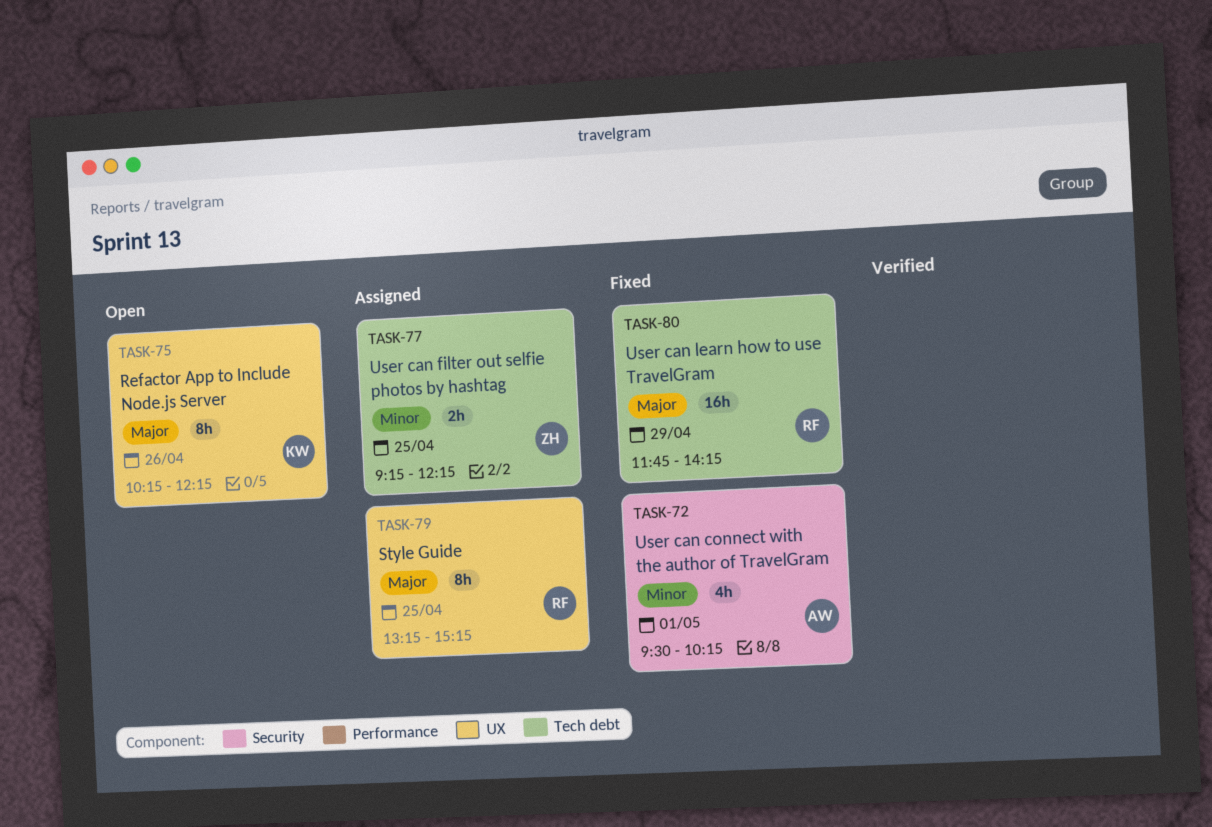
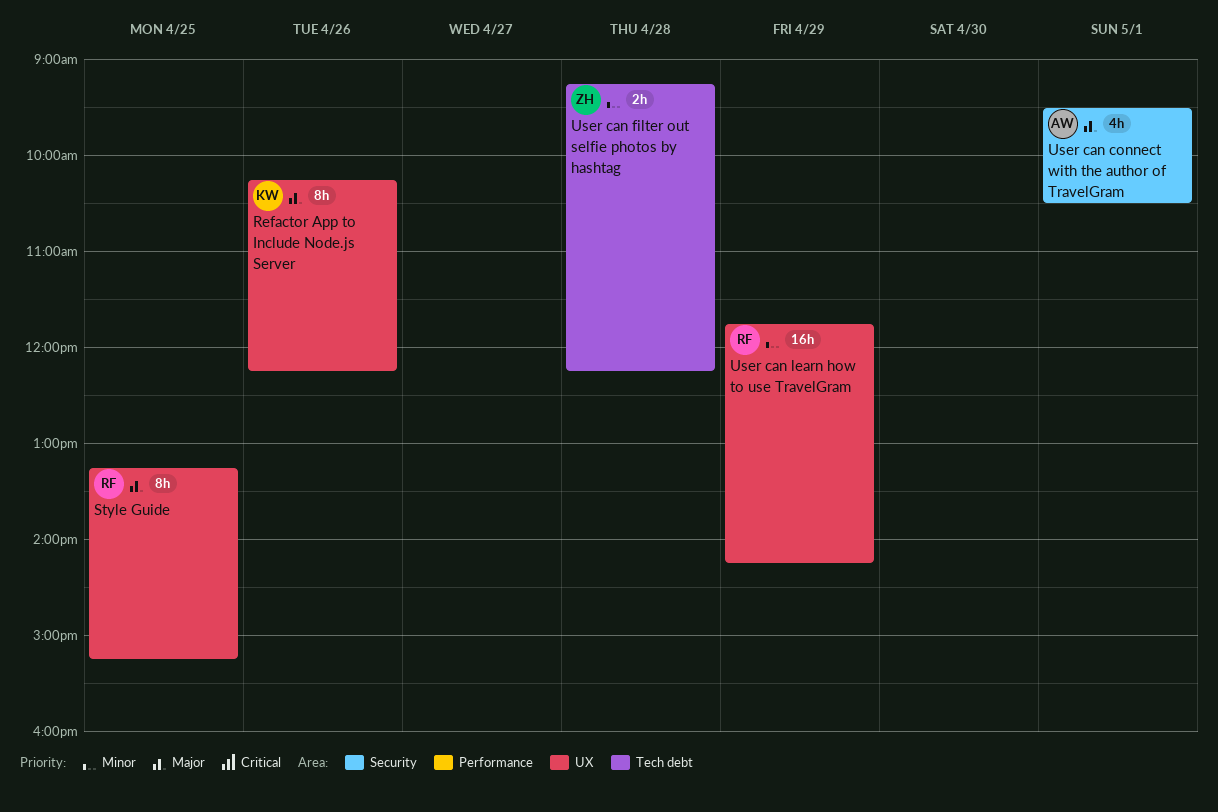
User can connect with the author of TravelGram, priority: Minor -> Major
User can connect with the author of TravelGram, ends: 10:15 -> 10:30
User can filter out selfie photos by hashtag, day: Apr 25 -> Apr 28
User can learn how to use TravelGram, priority: Major -> Minor
User can learn how to use TravelGram, label: Tech debt -> UX

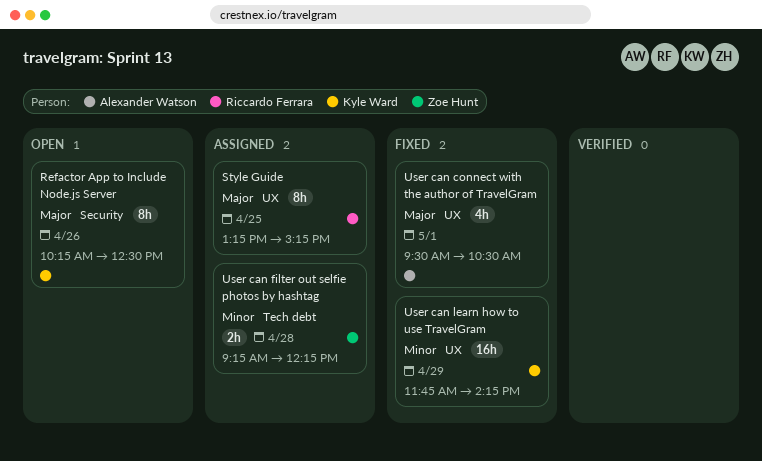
Refactor App to Include Node.js Server, label: UX -> Security
Refactor App to Include Node.js Server, ends: 12:15 -> 12:30
User can connect with the author of TravelGram, label: Security -> UX
User can learn how to use TravelGram, owner: Riccardo Ferrara -> Kyle Ward

